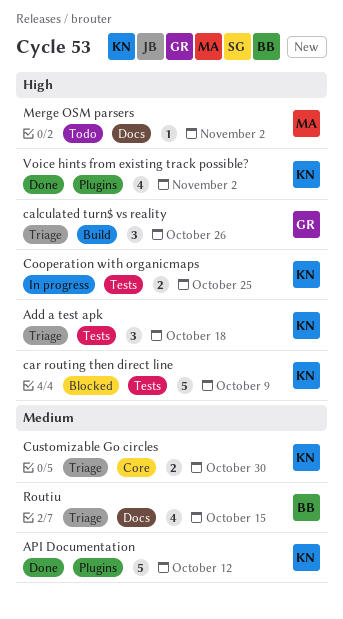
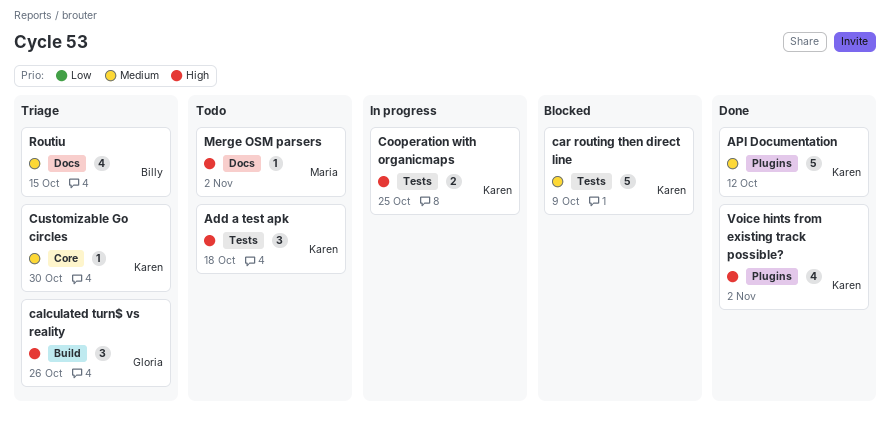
Add a test apk, status: Triage -> Todo
car routing then direct line, priority: High -> Medium
Customizable Go circles, estimate: 2 -> 1

